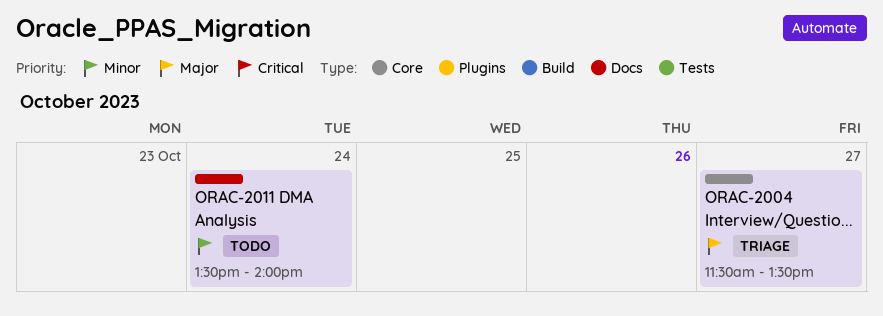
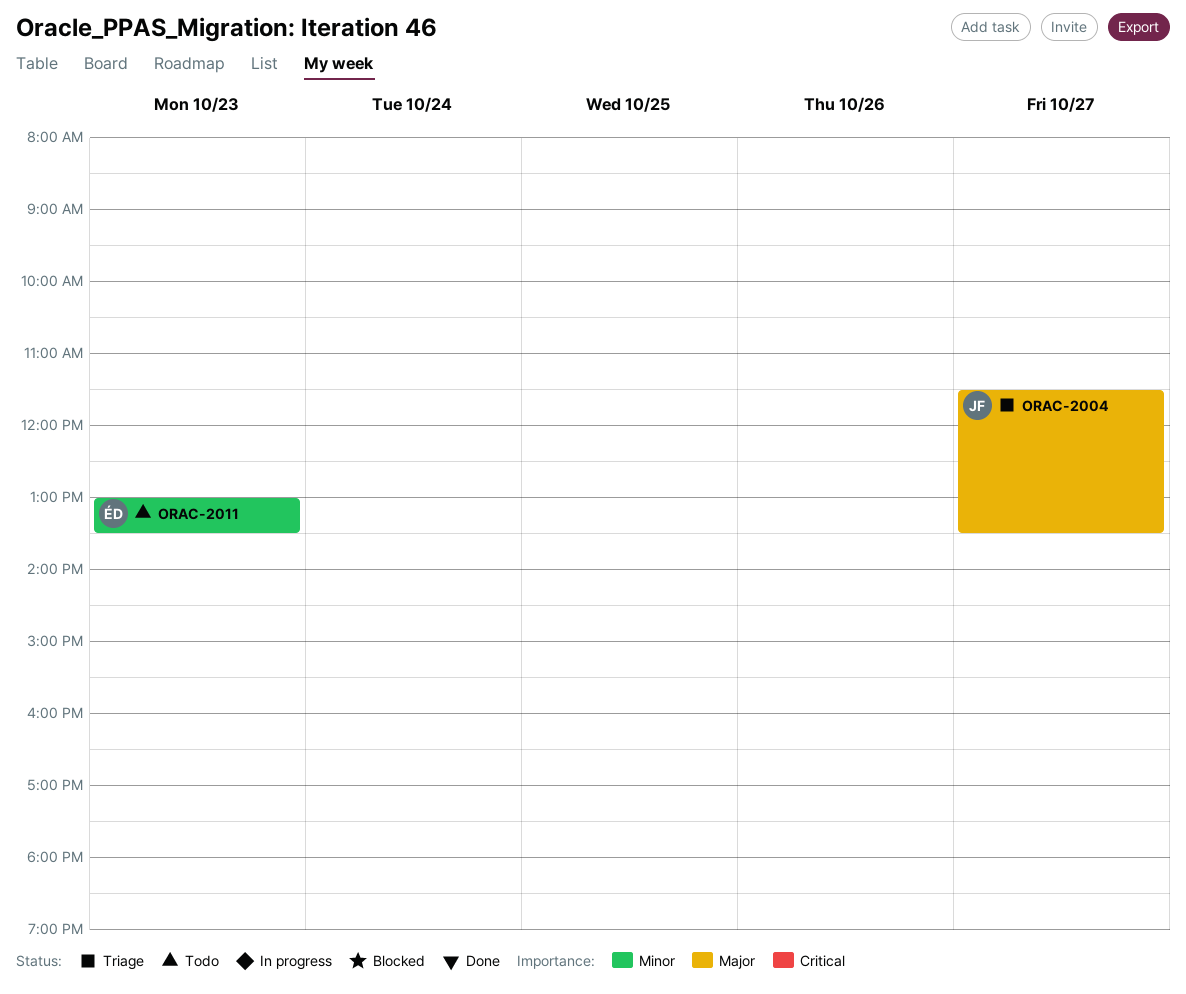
ORAC-2011, day: Oct 24 -> Oct 23
ORAC-2011, begins: 13:30 -> 13:00
ORAC-2011, ends: 14:00 -> 13:30

